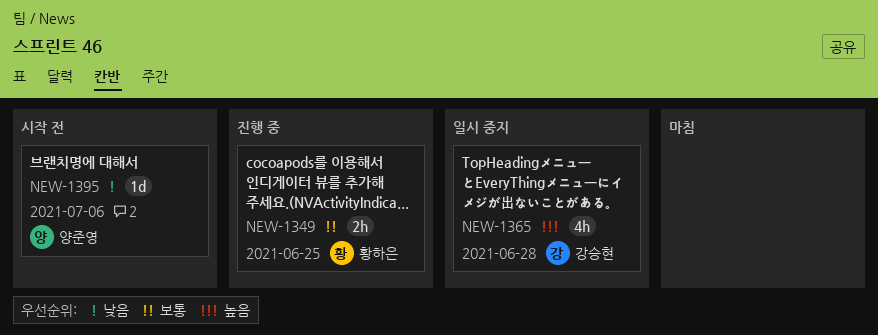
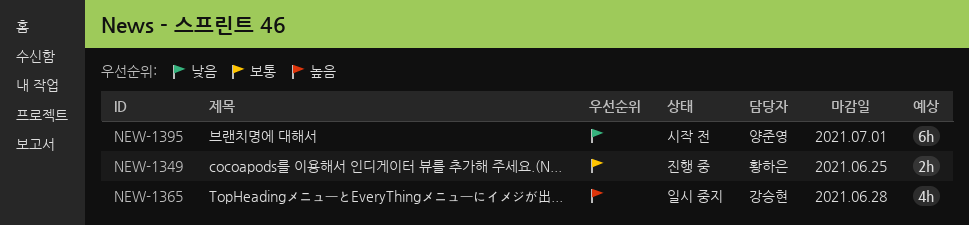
NEW-1395, estimate: 1d -> 6h
NEW-1395, due: Jul 6 -> Jul 1

